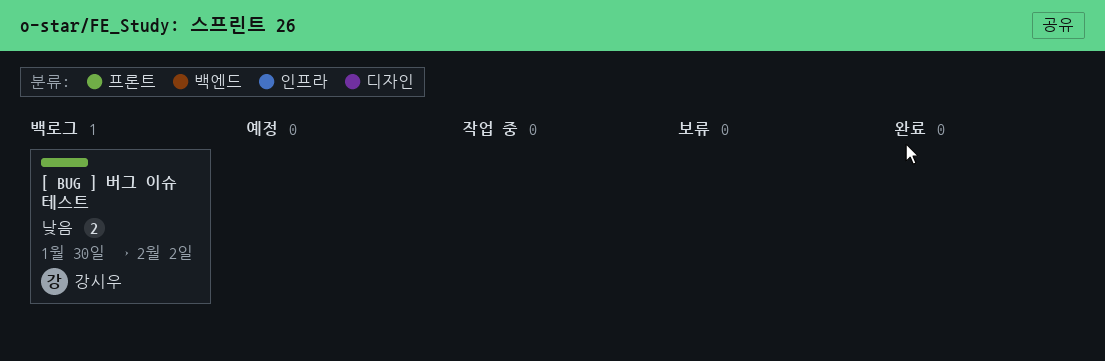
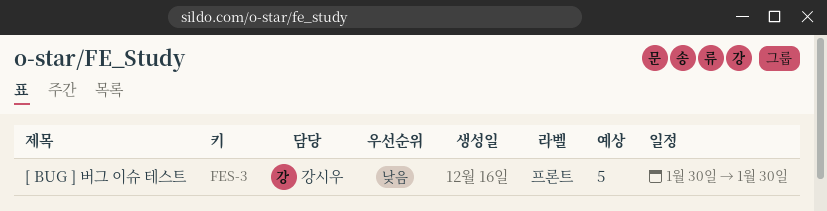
[ BUG ] 버그 이슈 테스트, estimate: 2 -> 5
[ BUG ] 버그 이슈 테스트, due: Feb 2 -> Jan 30

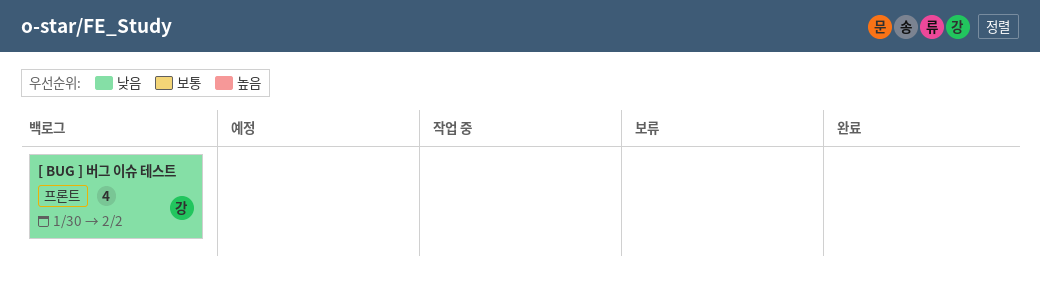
[ BUG ] 버그 이슈 테스트, estimate: 5 -> 4
[ BUG ] 버그 이슈 테스트, due: Jan 30 -> Feb 2

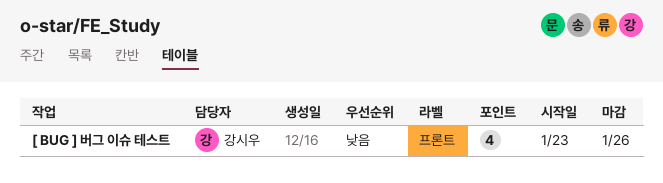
[ BUG ] 버그 이슈 테스트, start: Jan 30 -> Jan 23
[ BUG ] 버그 이슈 테스트, due: Feb 2 -> Jan 26

